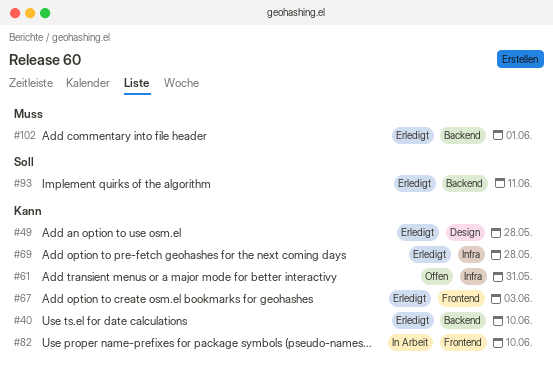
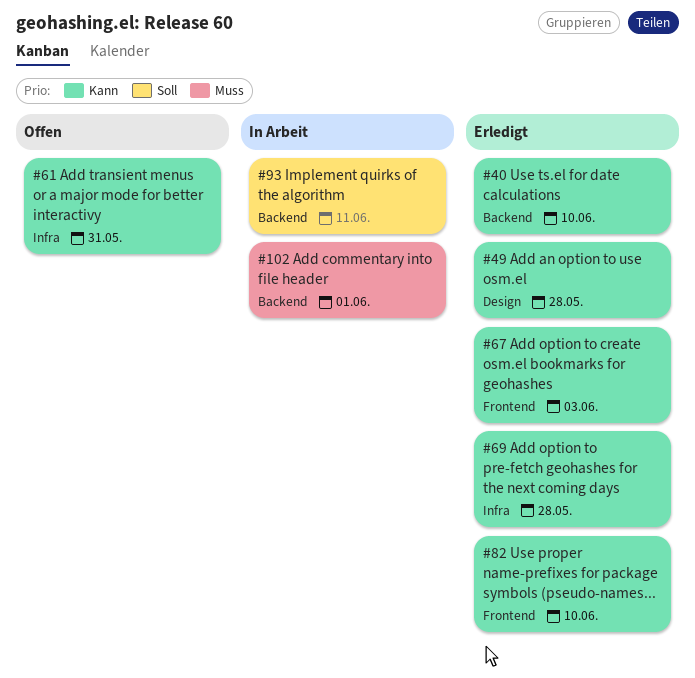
#82, status: In Arbeit -> Erledigt
#93, status: Erledigt -> In Arbeit
#102, status: Erledigt -> In Arbeit

